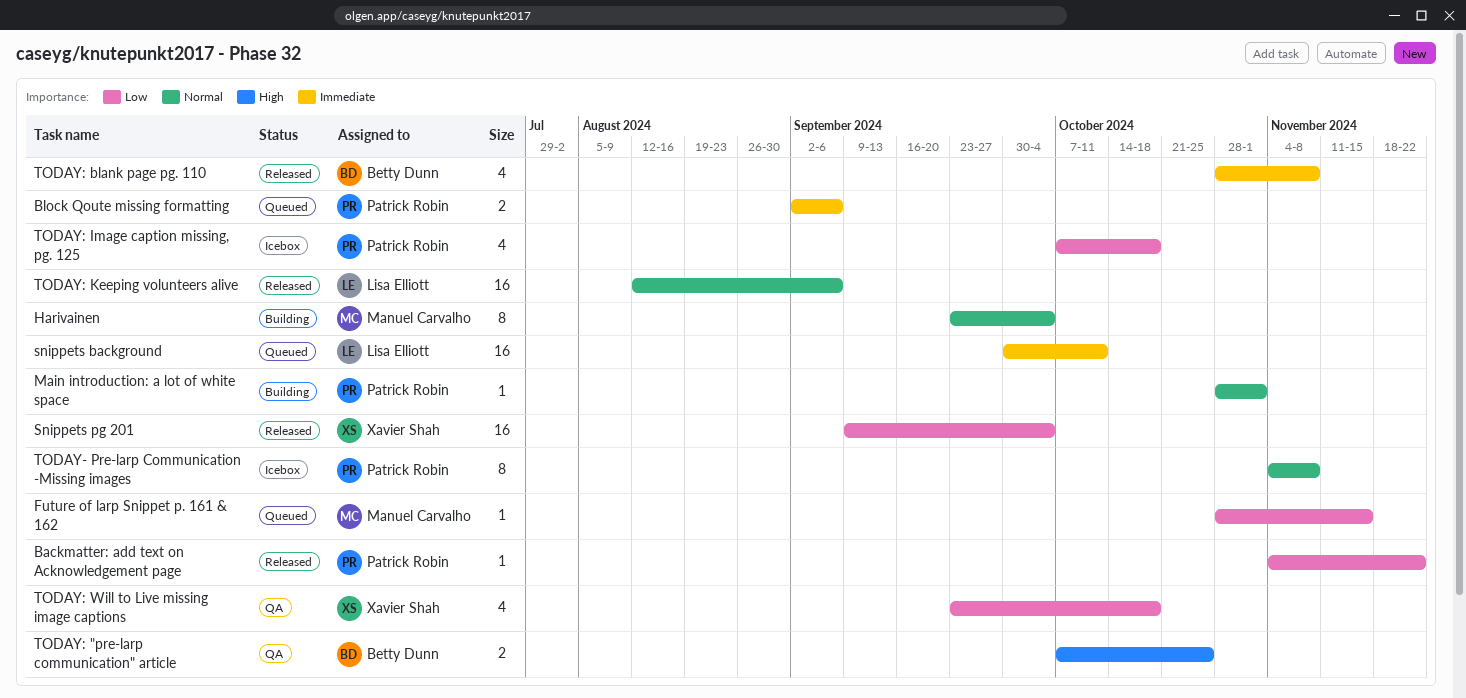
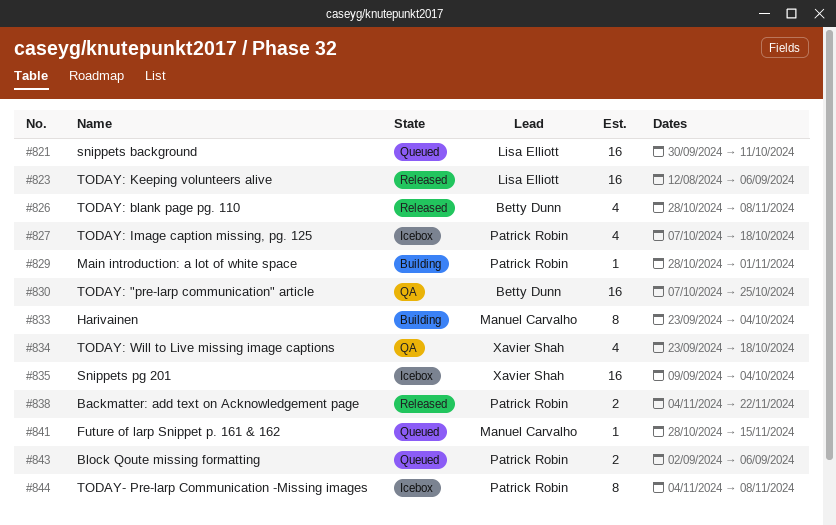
Backmatter: add text on Acknowledgement page, estimate: 1 -> 2
Snippets pg 201, status: Released -> Icebox
TODAY: "pre-larp communication" article, estimate: 2 -> 16

